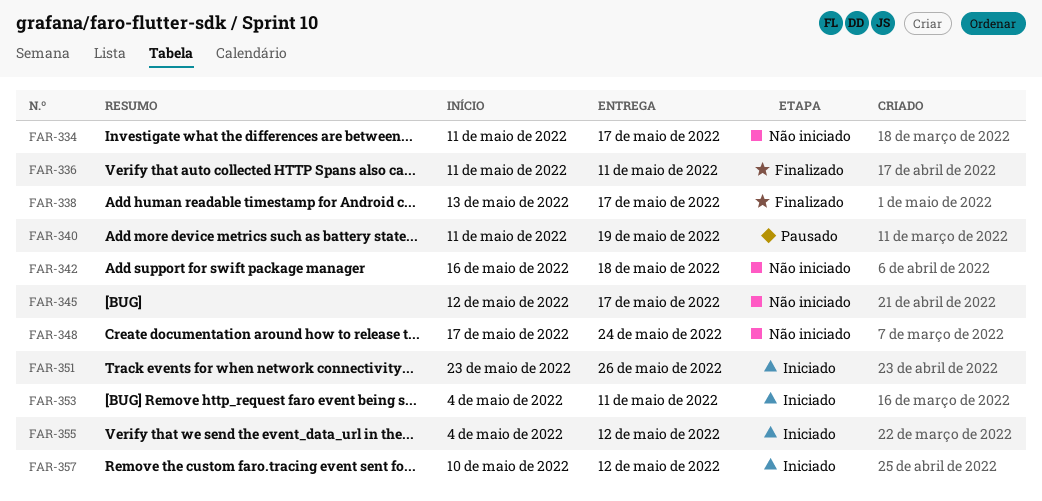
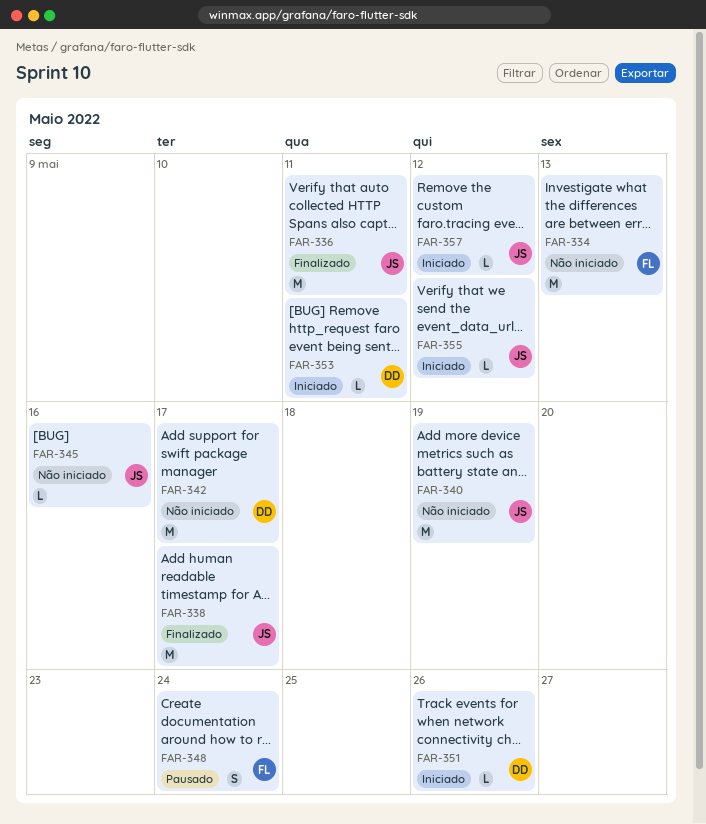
FAR-334, due: May 17 -> May 13
FAR-340, status: Pausado -> Não iniciado
FAR-342, due: May 18 -> May 17
FAR-345, due: May 17 -> May 16
FAR-348, status: Não iniciado -> Pausado

